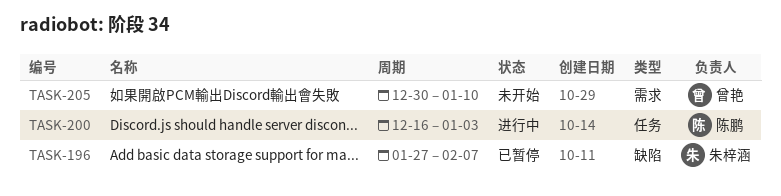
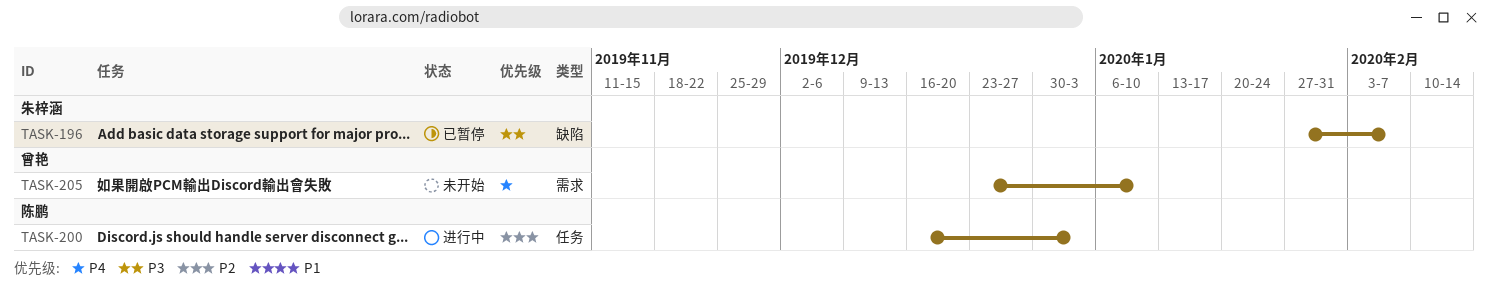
TASK-205, start: Dec 30 -> Dec 23

